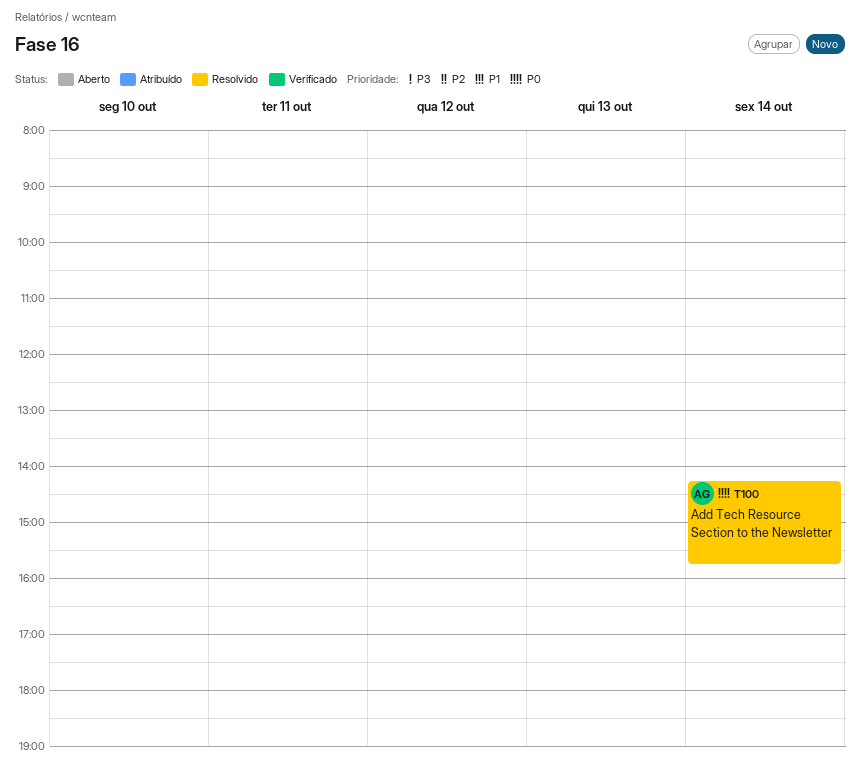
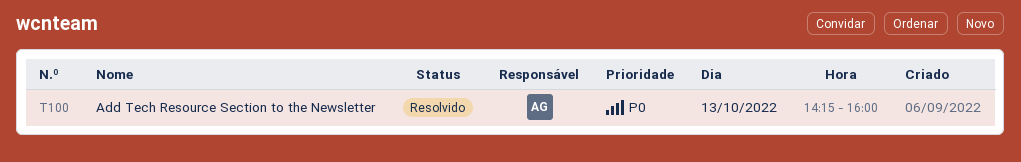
T100, day: Oct 14 -> Oct 13
T100, ends: 15:45 -> 16:00

